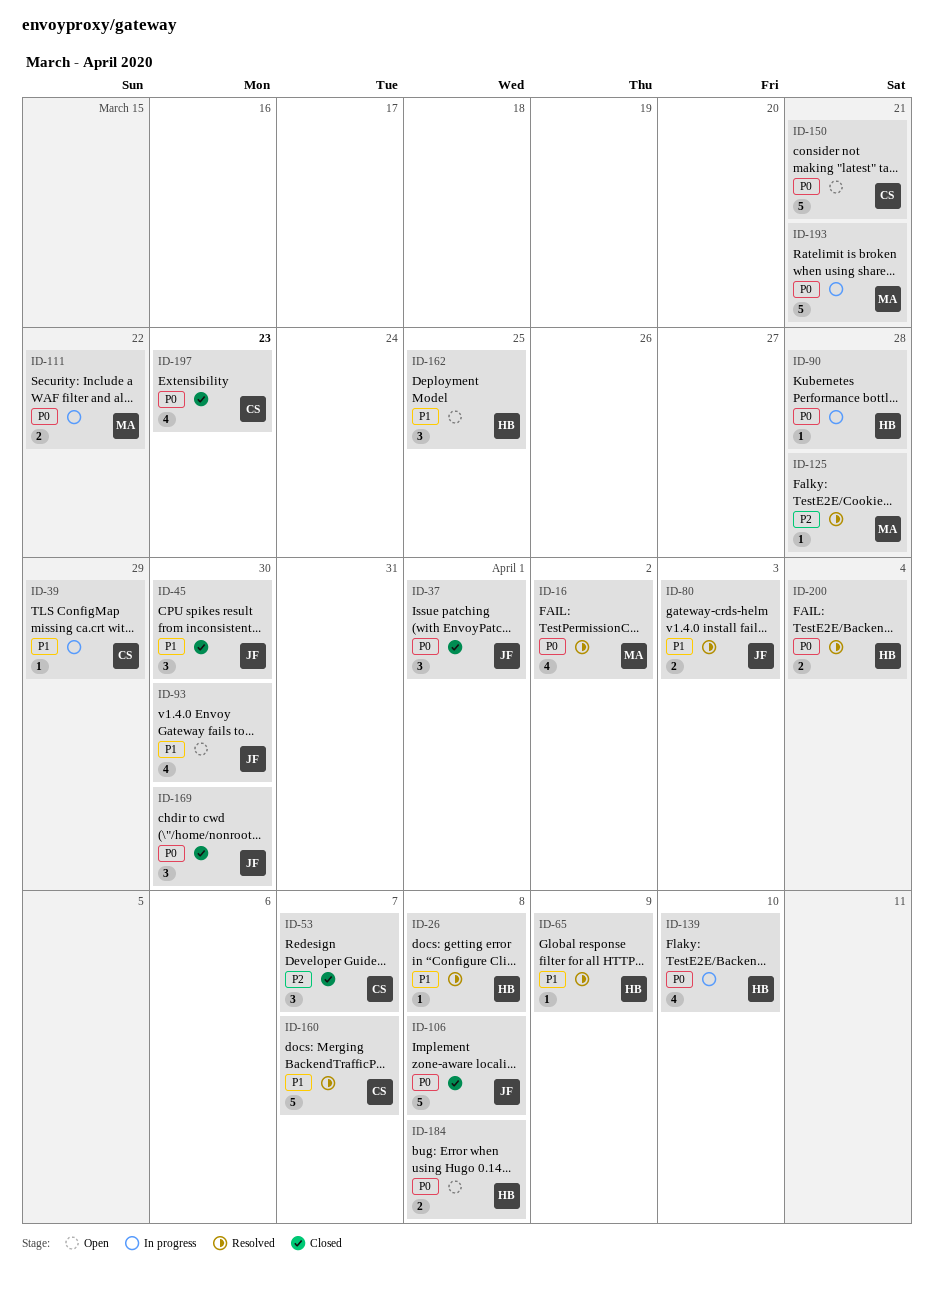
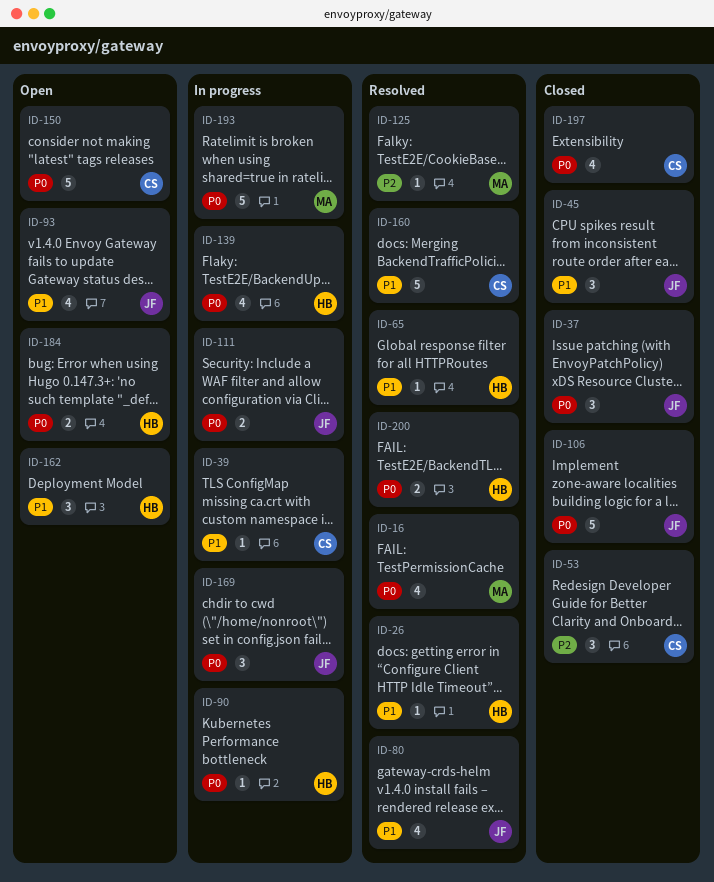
ID-80, estimate: 2 -> 4
ID-111, owner: MA -> JF
ID-169, status: Closed -> In progress

